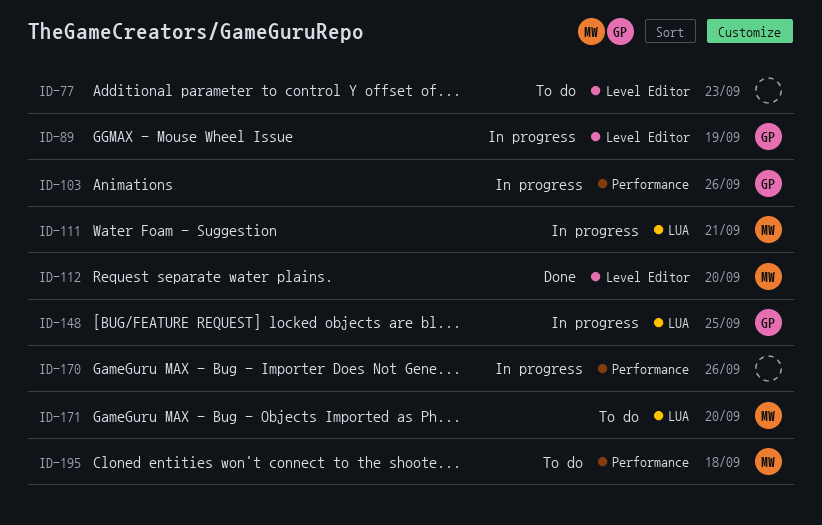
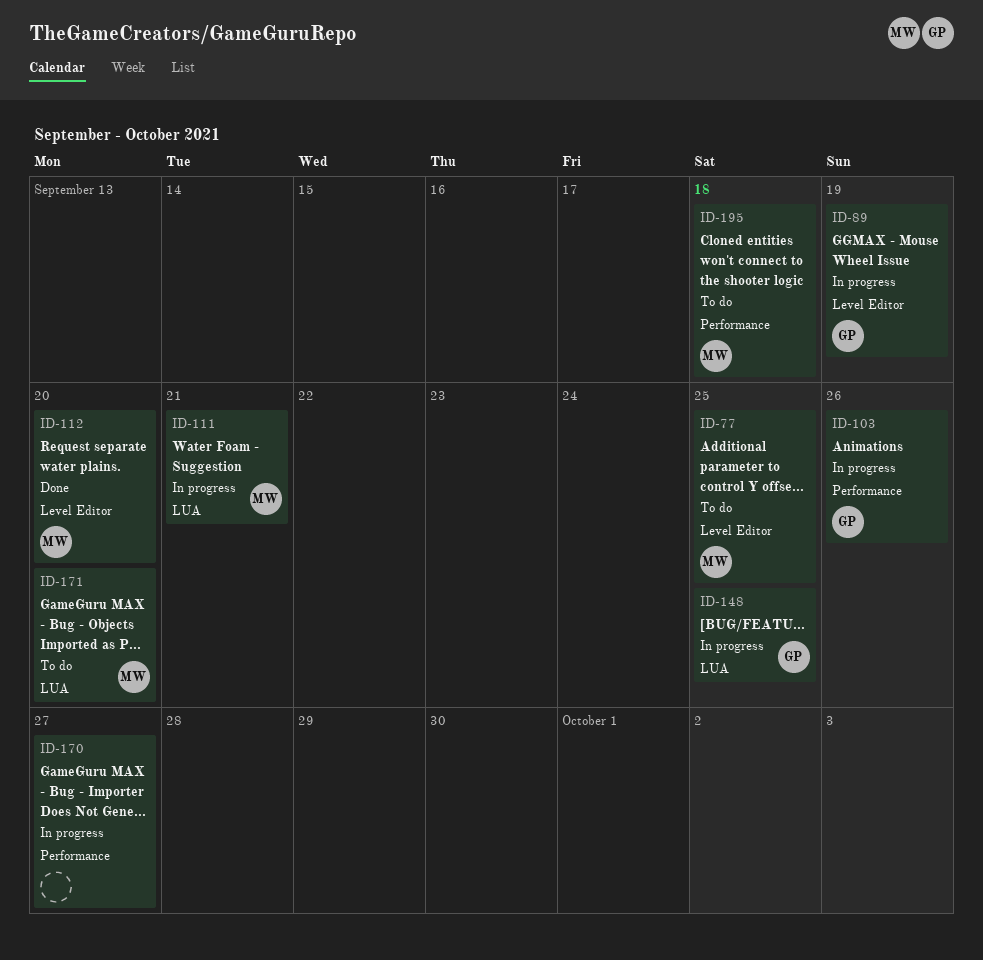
ID-77, owner: none -> MW
ID-77, due: Sep 23 -> Sep 25
ID-170, due: Sep 26 -> Sep 27

